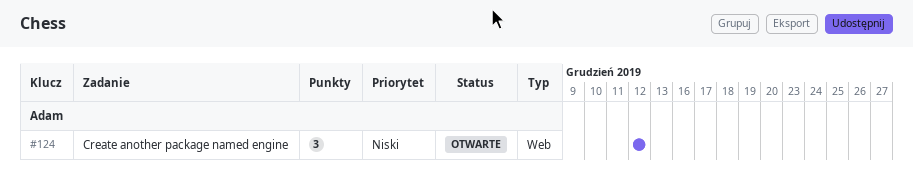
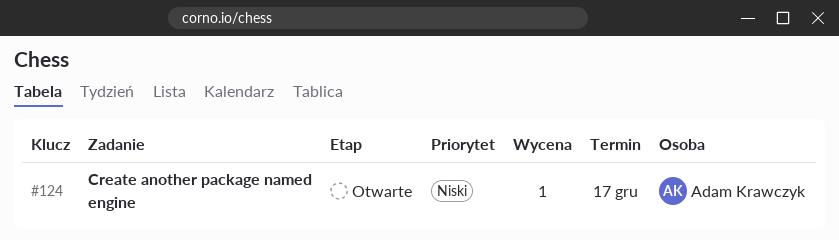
#124, estimate: 3 -> 1
#124, due: Dec 12 -> Dec 17

